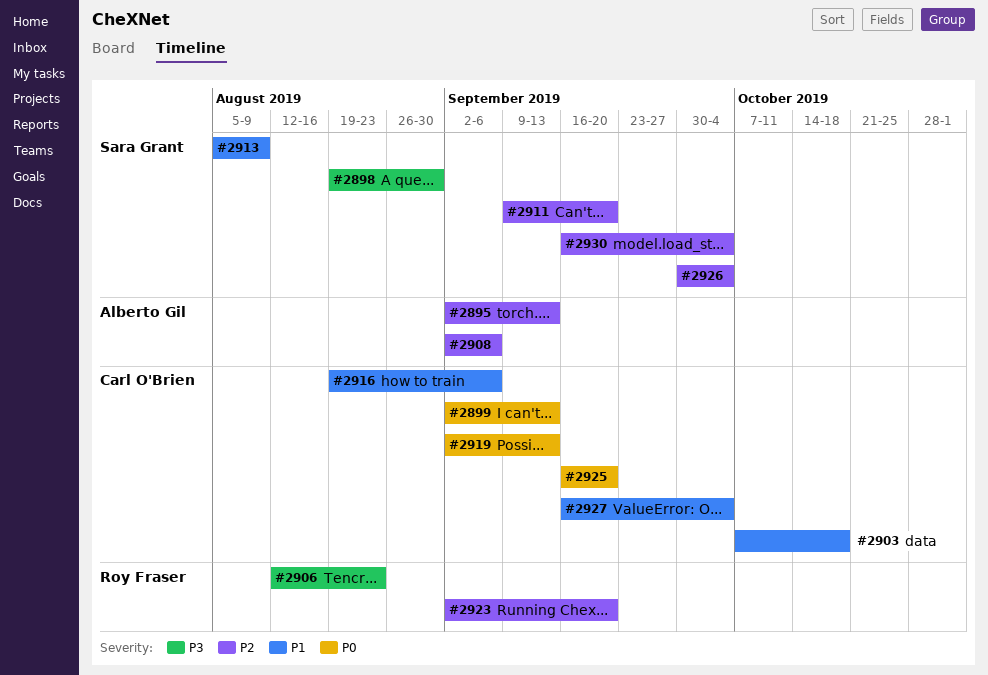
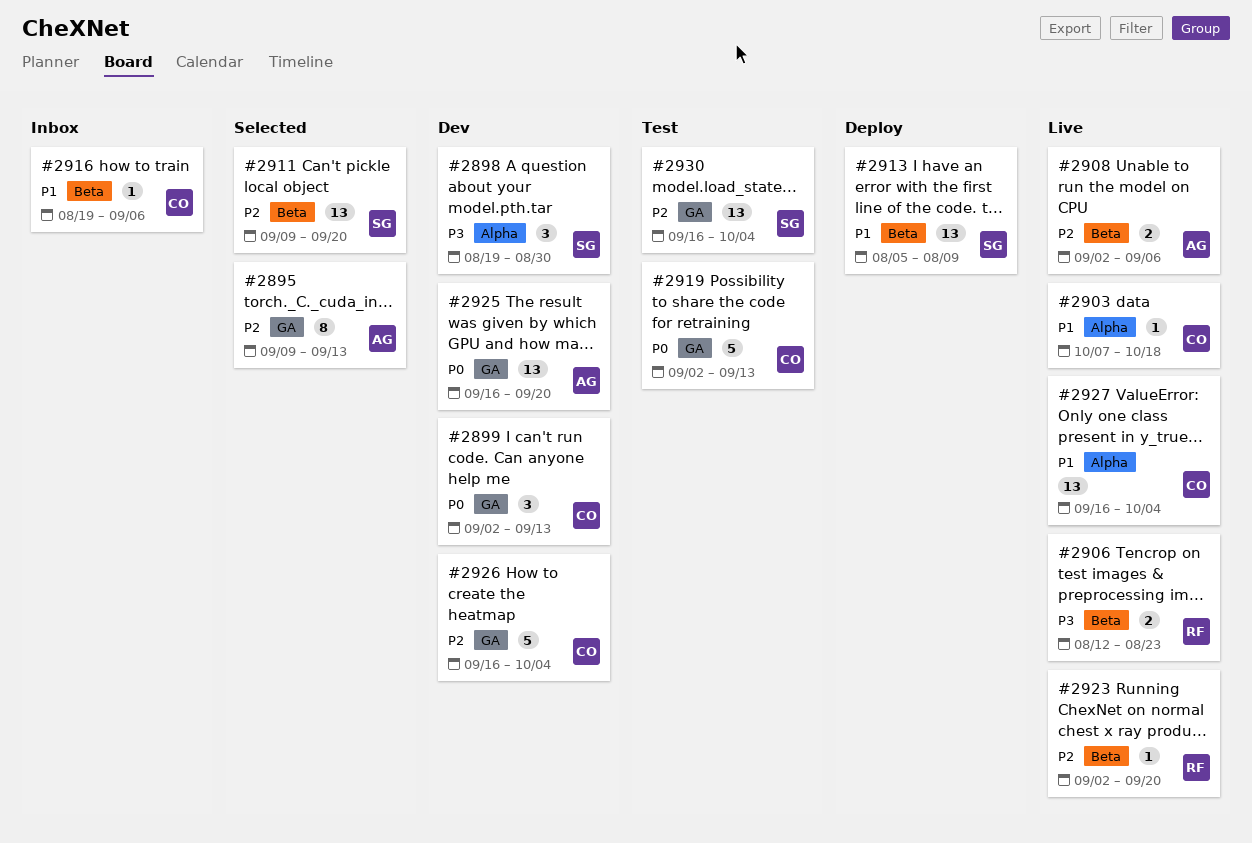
#2895, start: Sep 2 -> Sep 9
#2925, owner: Carl O'Brien -> Alberto Gil
#2926, owner: Sara Grant -> Carl O'Brien
#2926, start: Sep 30 -> Sep 16

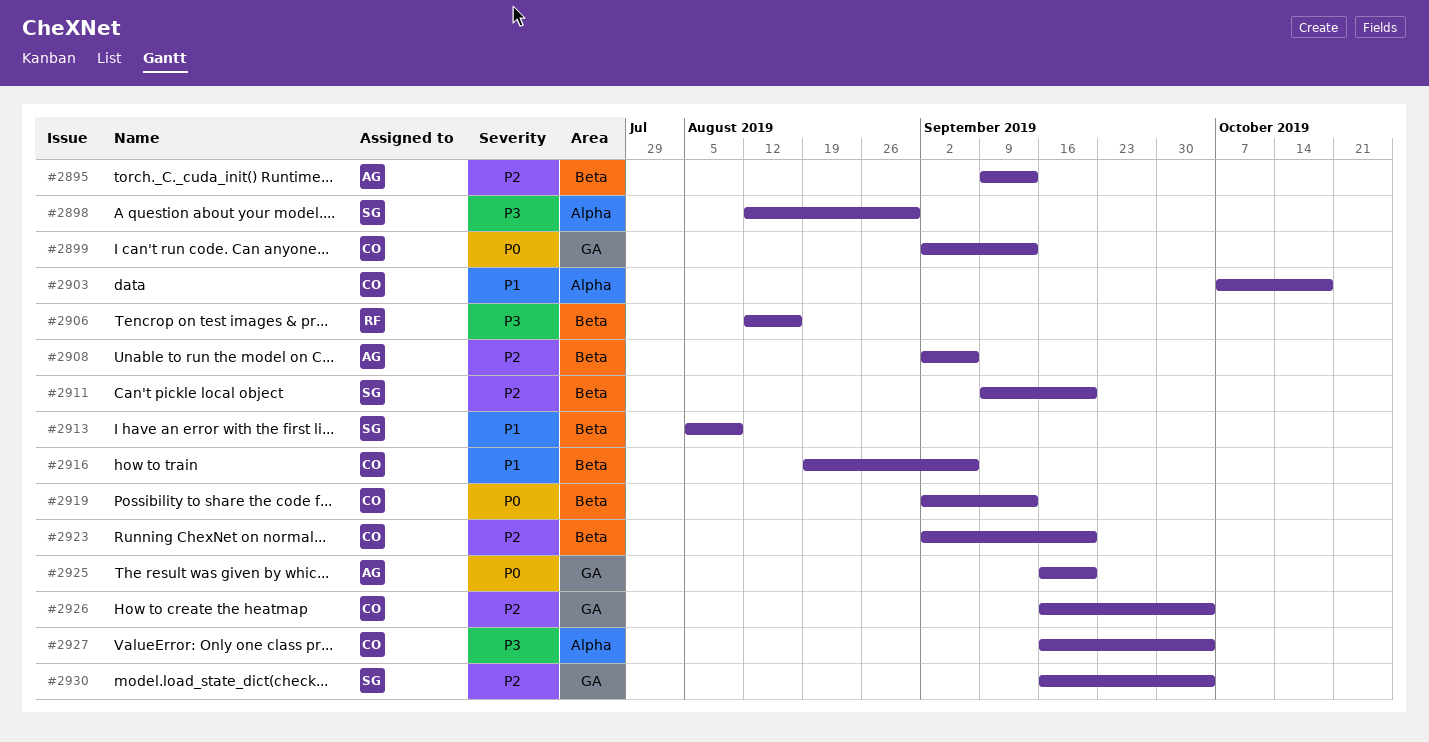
#2895, label: GA -> Beta
#2898, start: Aug 19 -> Aug 12
#2906, due: Aug 23 -> Aug 16
#2919, label: GA -> Beta
#2923, owner: RF -> CO
#2927, priority: P1 -> P3

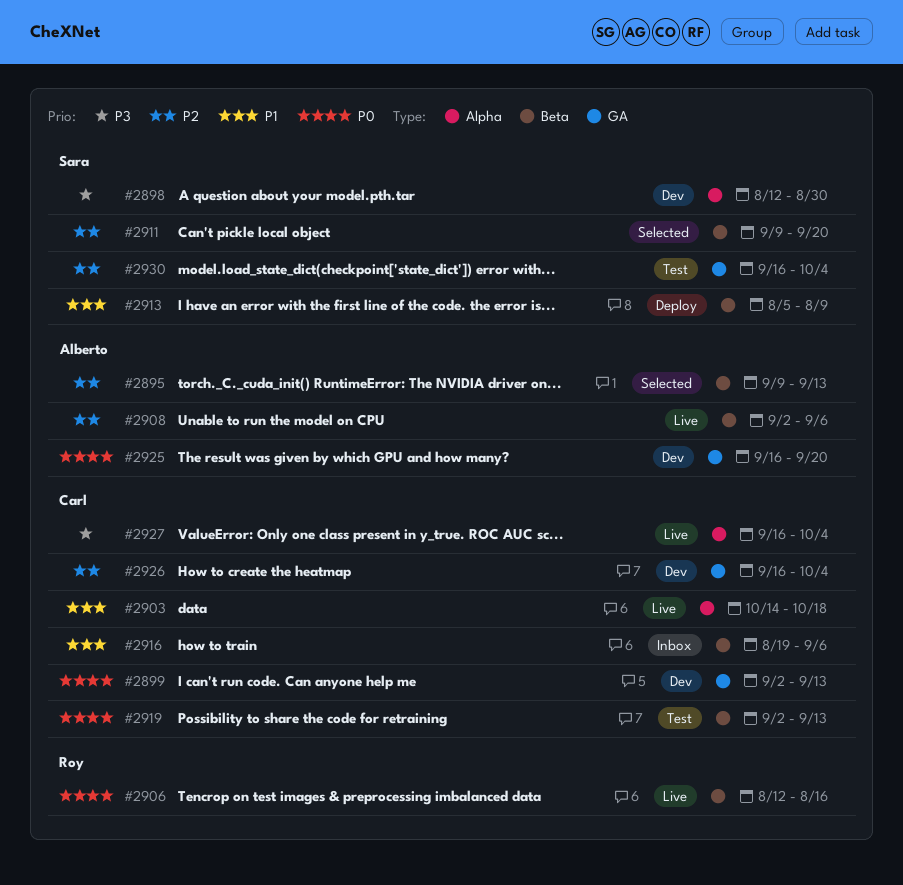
#2903, start: Oct 7 -> Oct 14
#2906, priority: P3 -> P0
#2923: present -> none

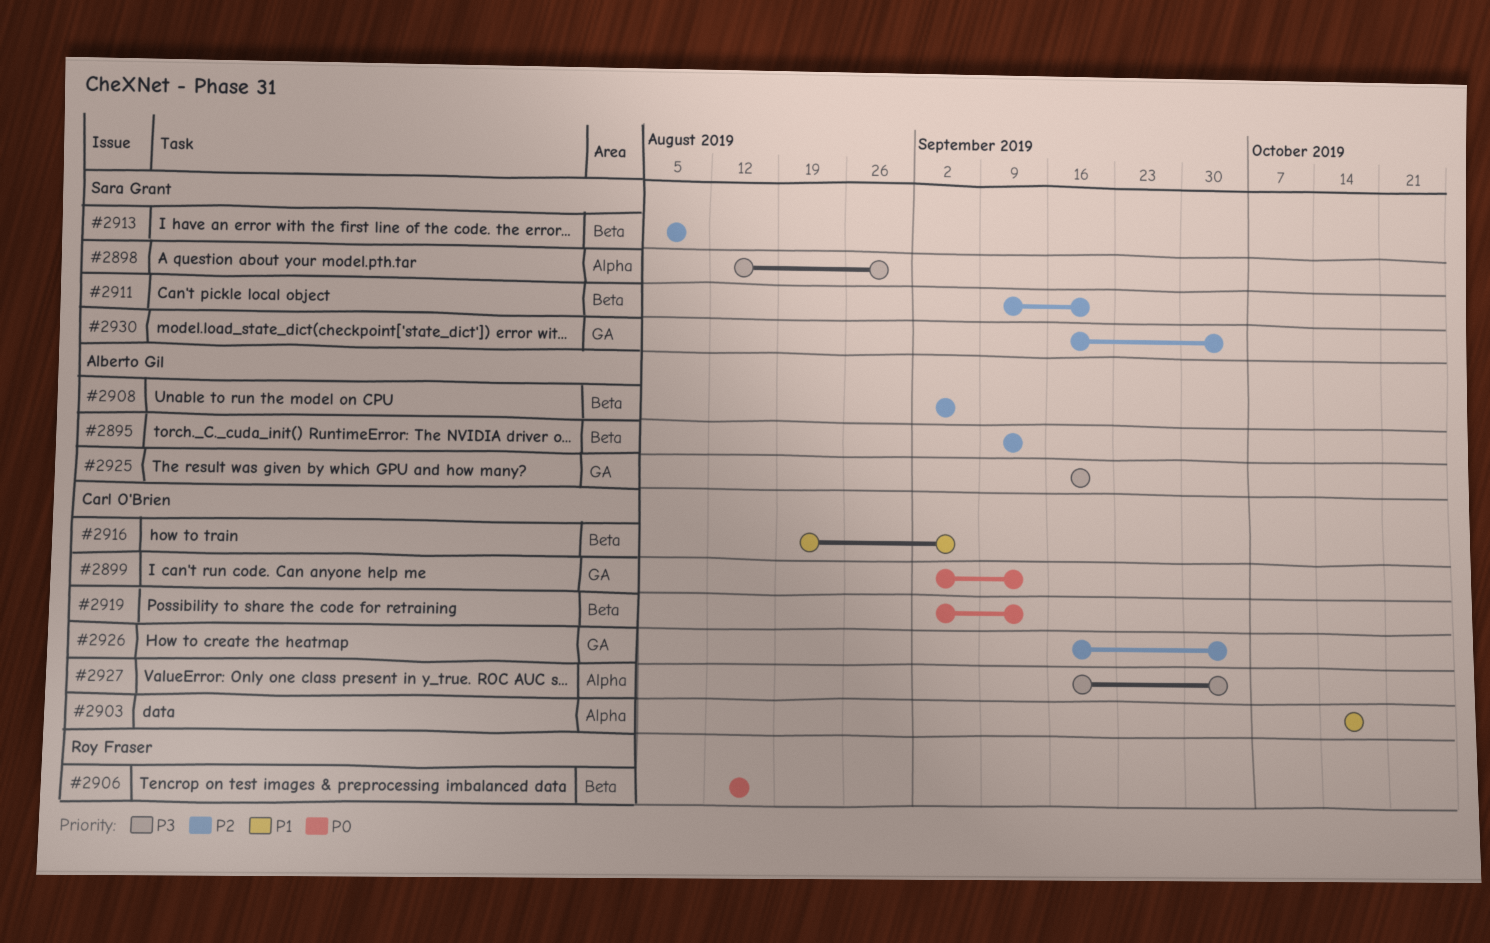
#2913, priority: P1 -> P2
#2925, priority: P0 -> P3

